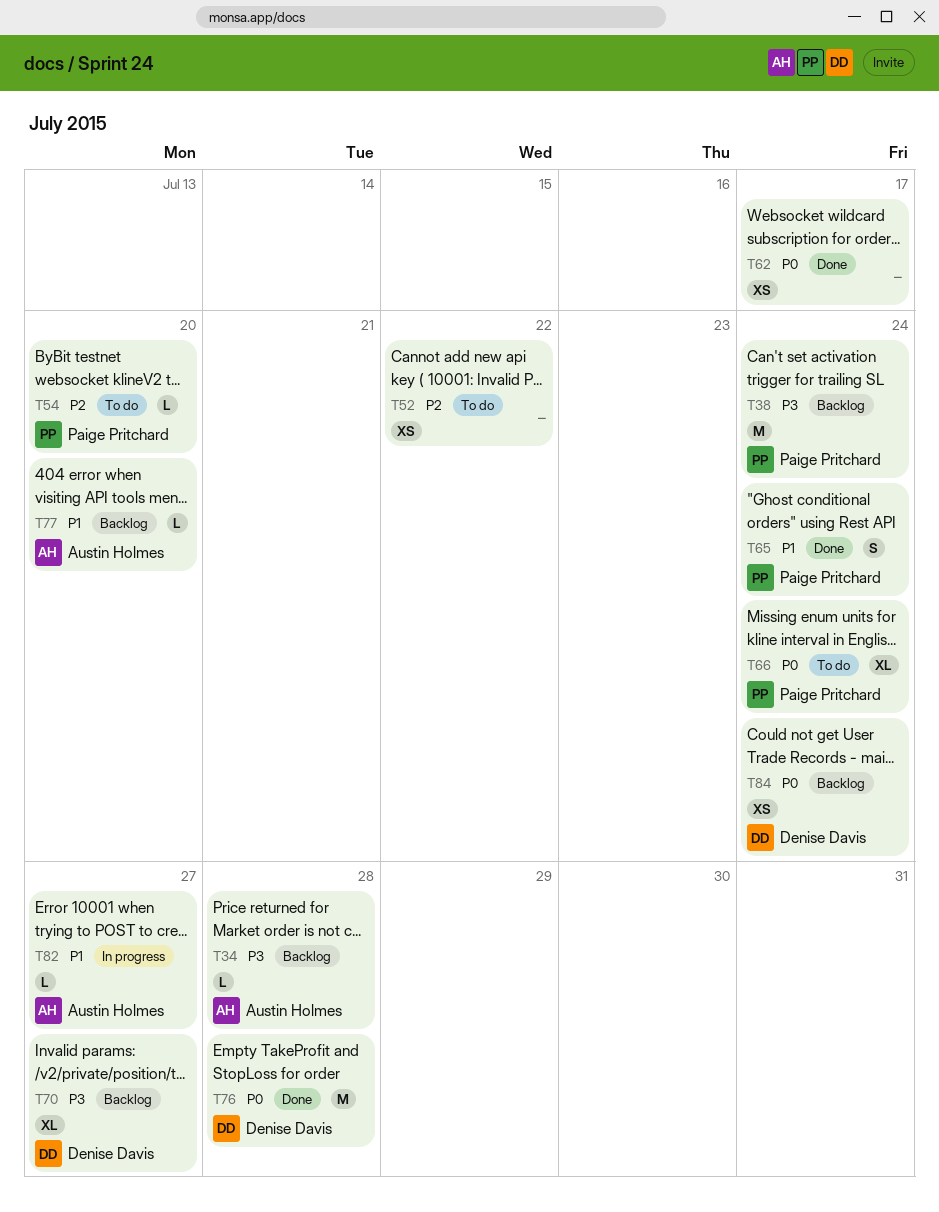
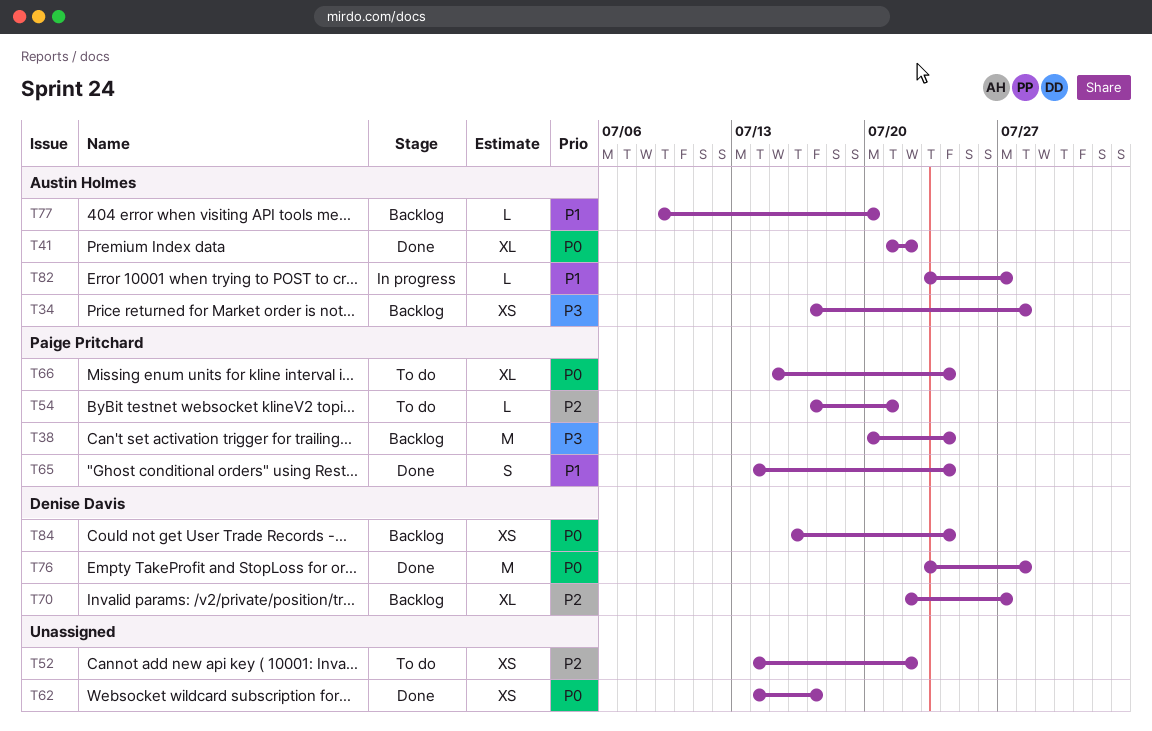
T34, estimate: L -> XS
T41: none -> present
T54, due: Jul 20 -> Jul 21
T70, priority: P3 -> P2

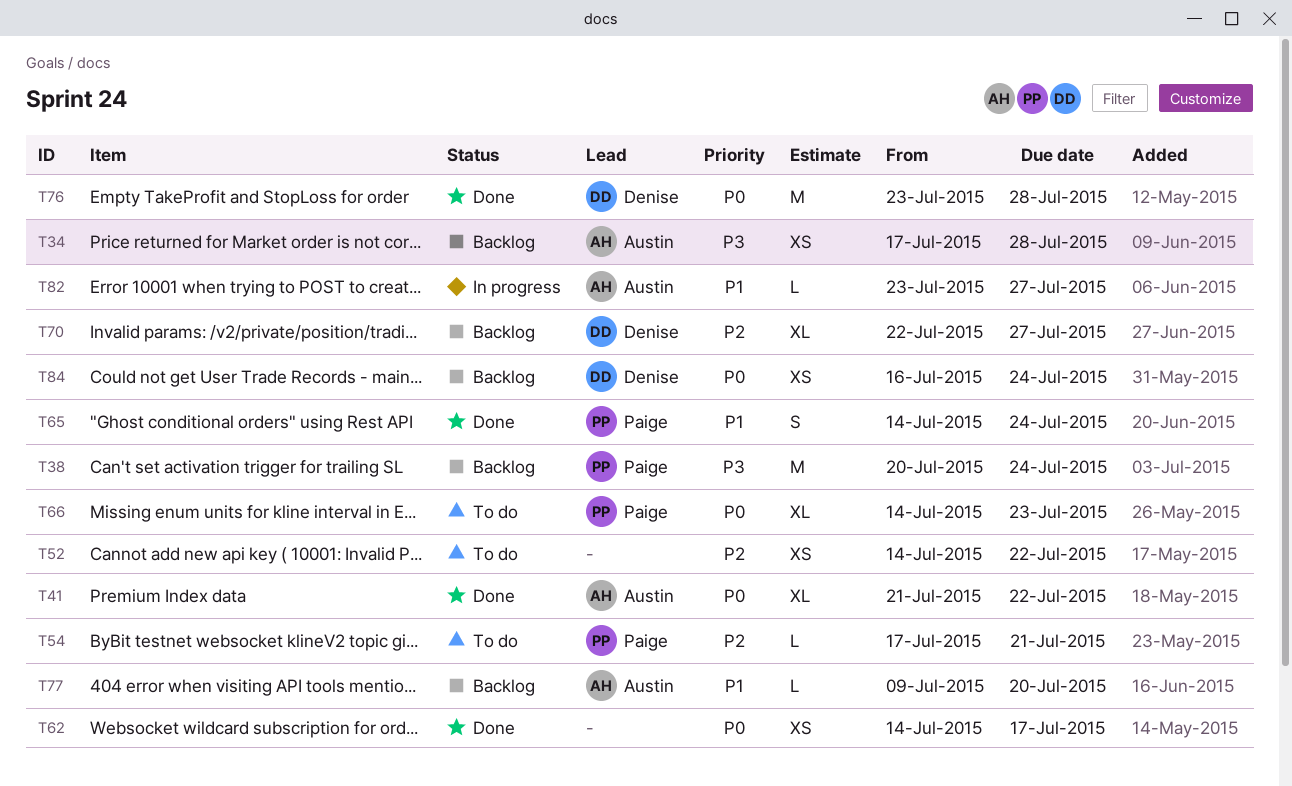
T66, start: Jul 15 -> Jul 14
T66, due: Jul 24 -> Jul 23

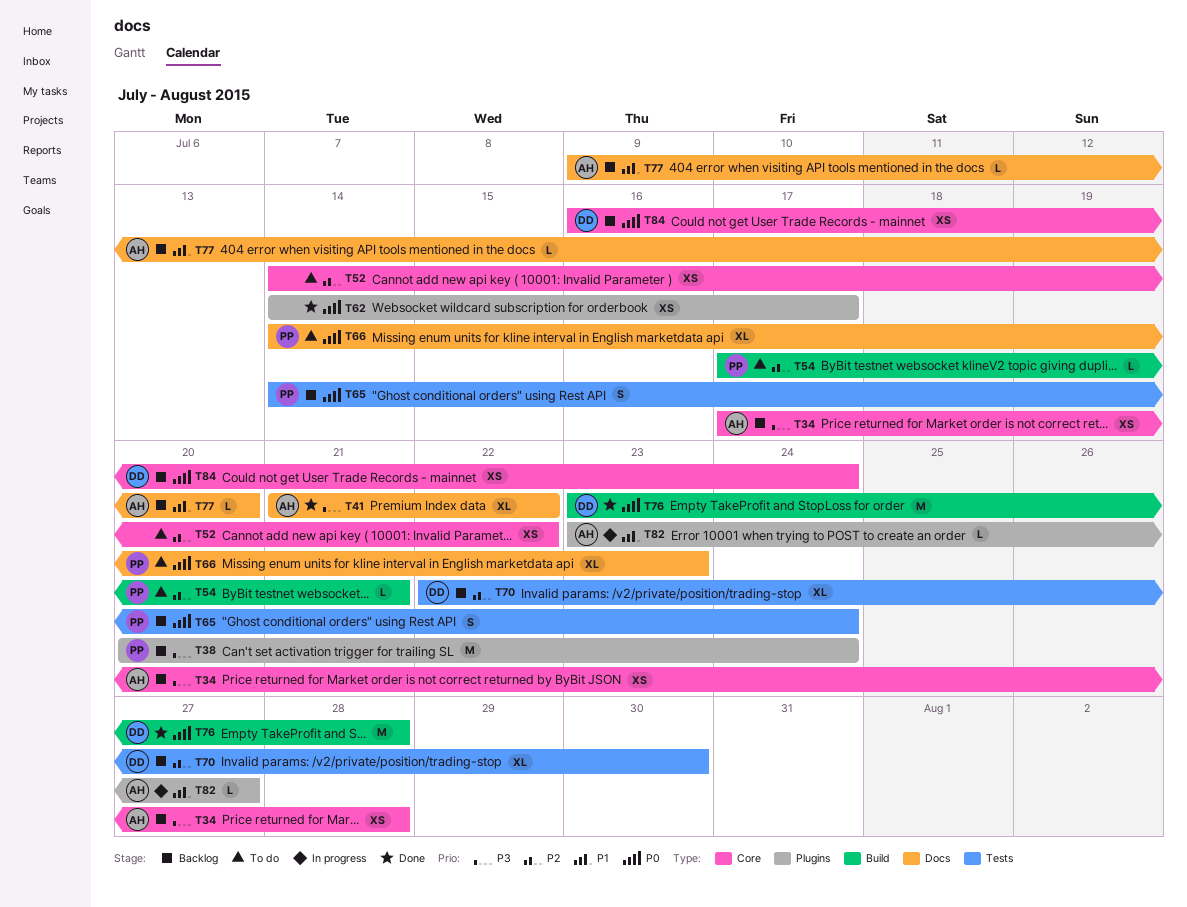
T41, priority: P0 -> P3
T65, status: Done -> Backlog
T65, priority: P1 -> P0
T70, due: Jul 27 -> Jul 30

